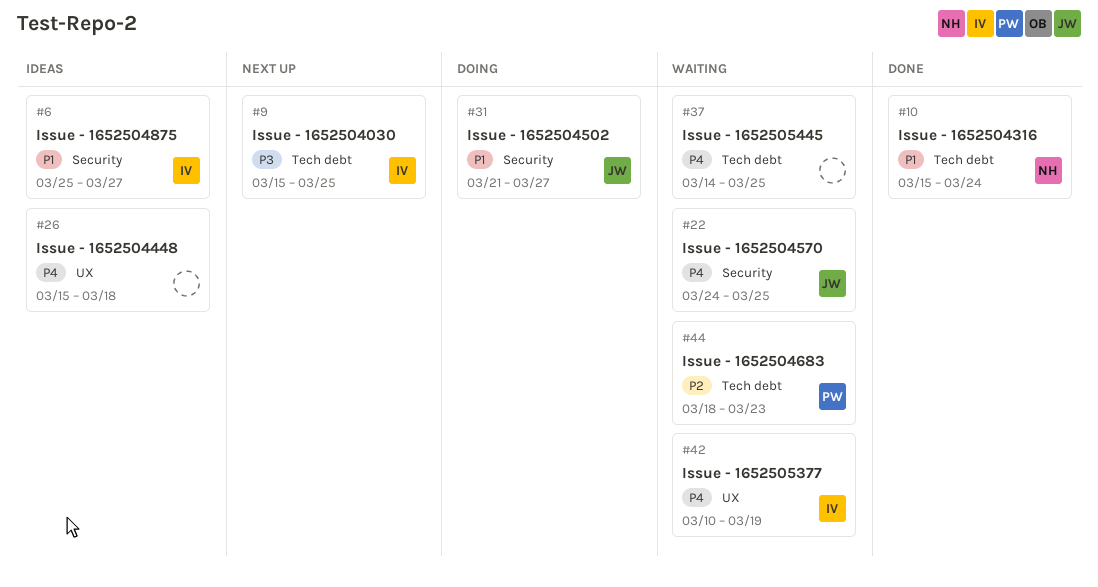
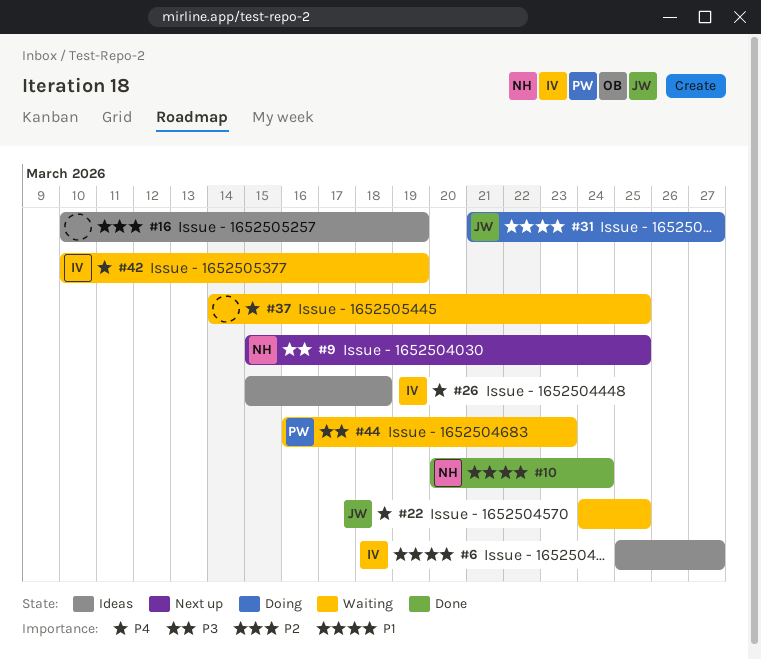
#9, owner: IV -> NH
#10, start: Mar 15 -> Mar 20
#16: none -> present
#26, owner: none -> IV
#44, priority: P2 -> P3
#44, start: Mar 18 -> Mar 16

